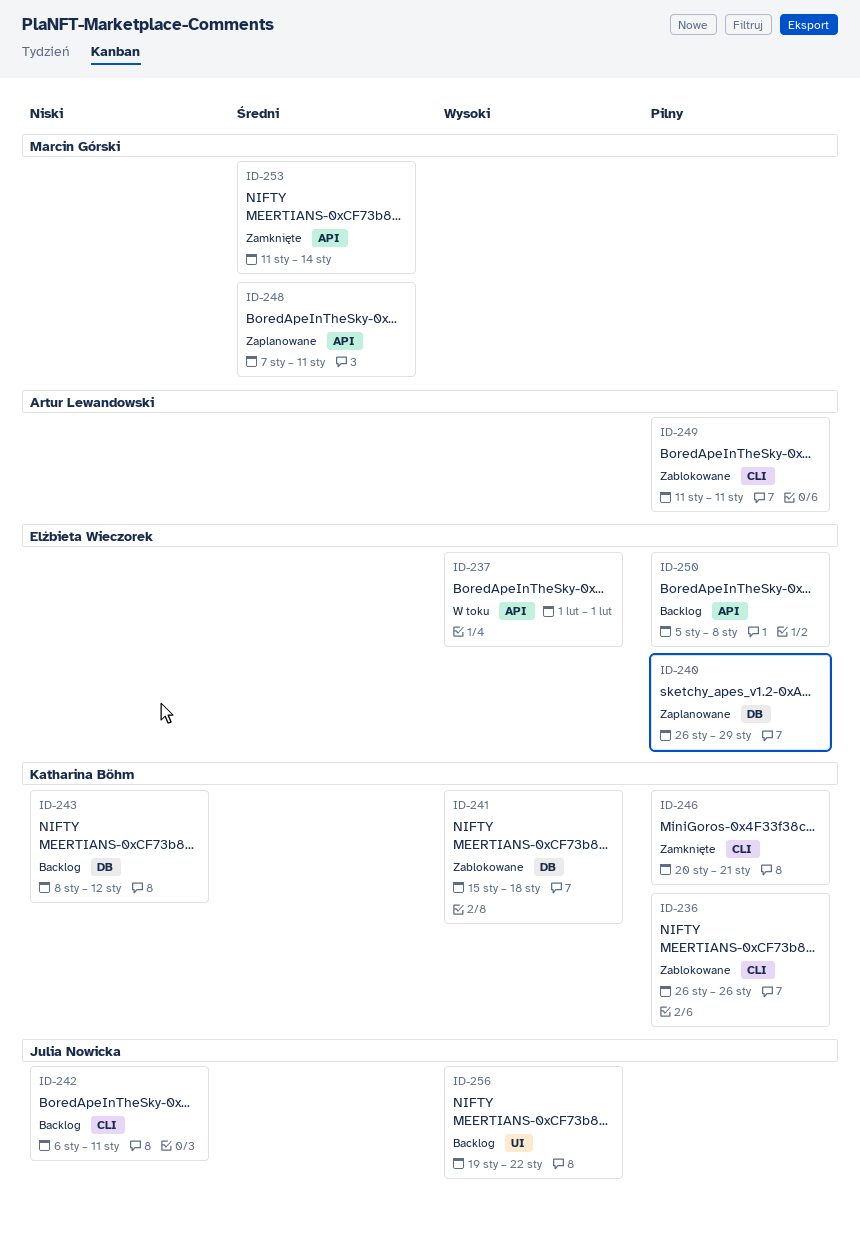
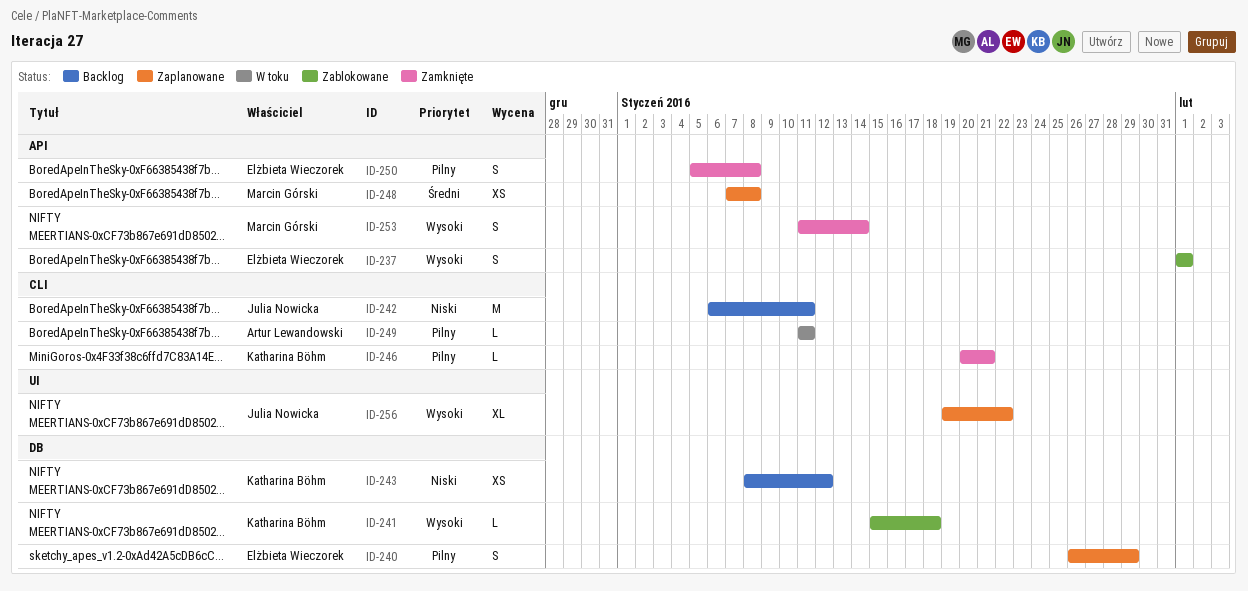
ID-236: present -> none
ID-237, status: W toku -> Zablokowane
ID-248, due: Jan 11 -> Jan 8
ID-249, status: Zablokowane -> W toku
ID-250, status: Backlog -> Zamknięte
ID-253, priority: Średni -> Wysoki
ID-256, status: Backlog -> Zaplanowane

